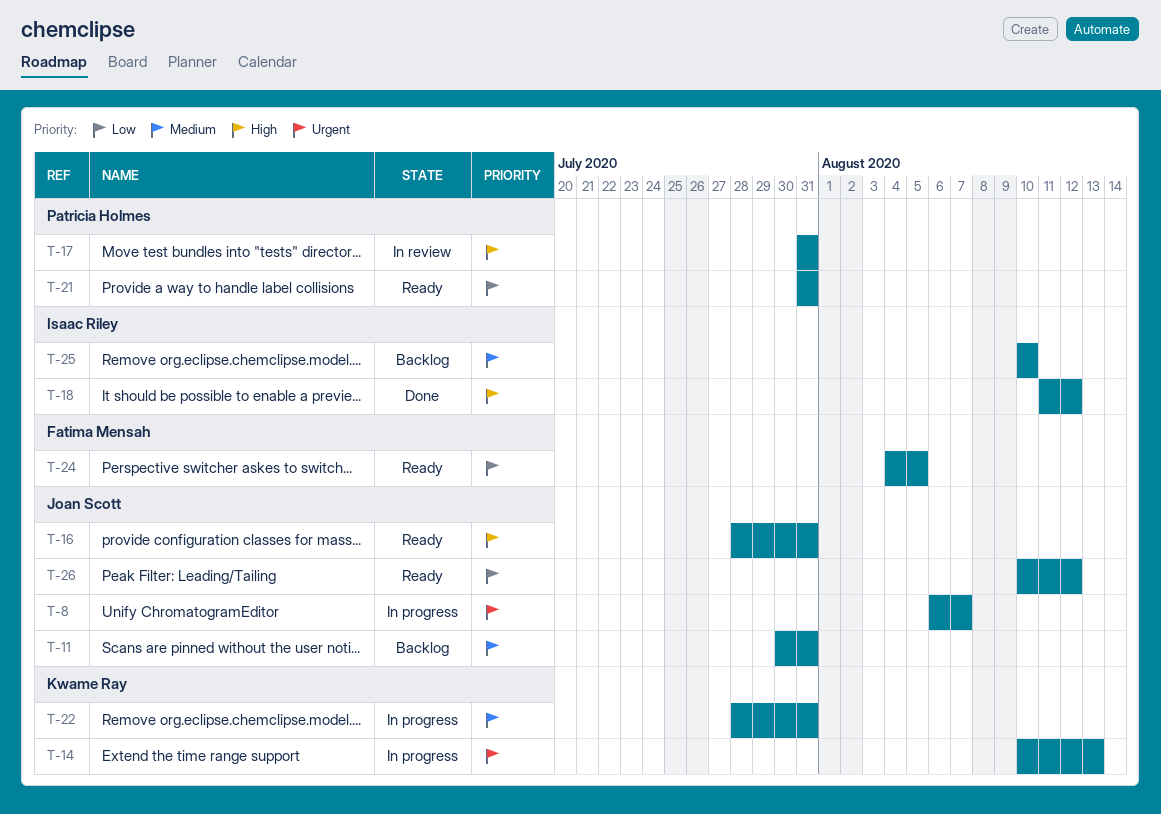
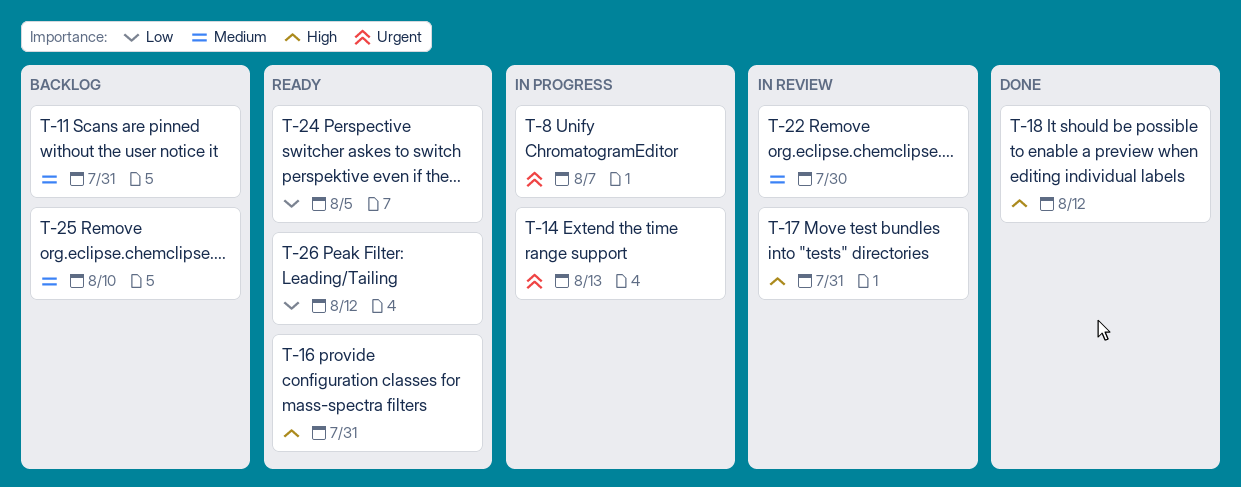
T-21: present -> none
T-22, status: In progress -> In review
T-22, due: Jul 31 -> Jul 30

